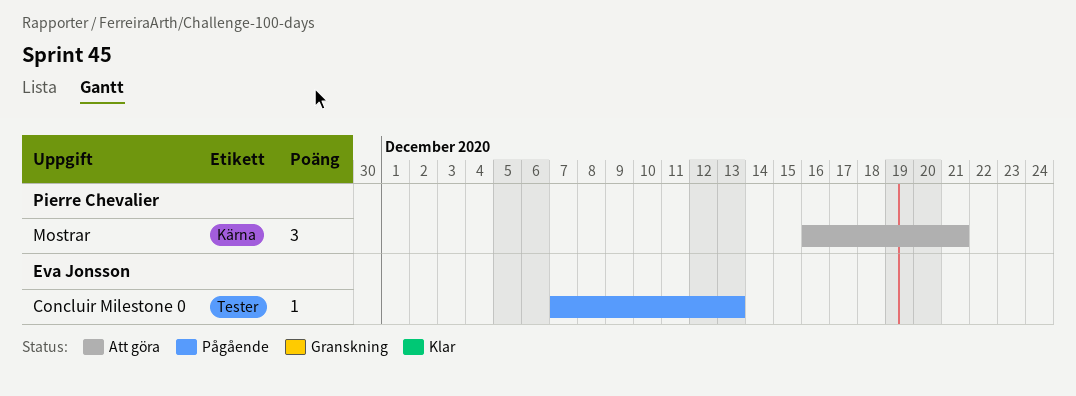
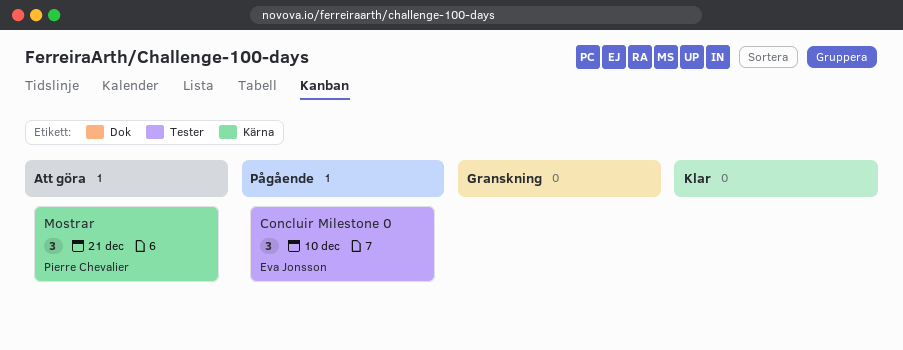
Concluir Milestone 0, estimate: 1 -> 3
Concluir Milestone 0, due: Dec 13 -> Dec 10

